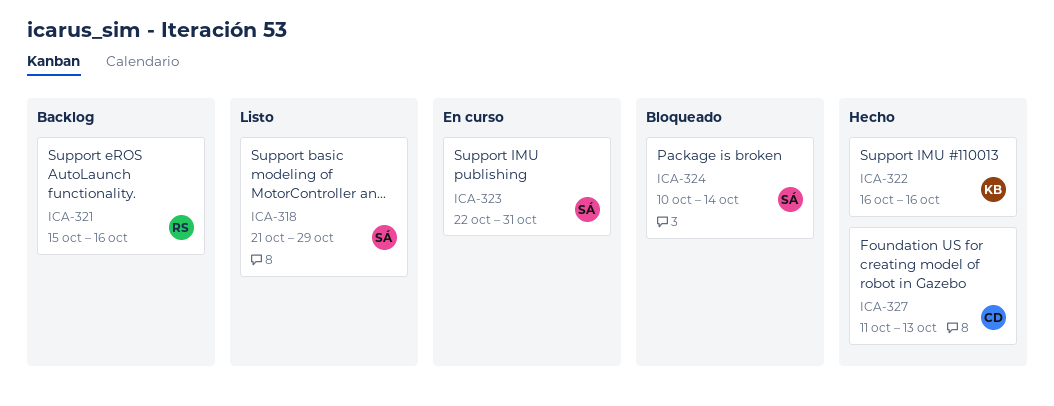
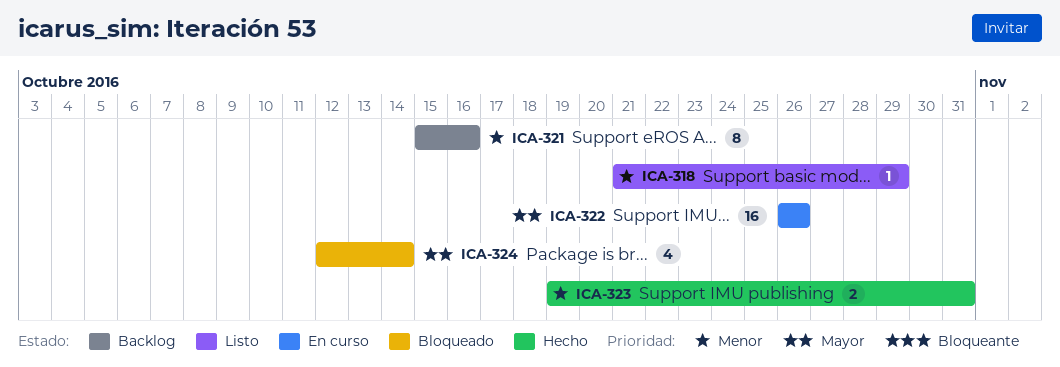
ICA-322, status: Hecho -> En curso
ICA-322, start: Oct 16 -> Oct 26
ICA-322, due: Oct 16 -> Oct 26
ICA-323, status: En curso -> Hecho
ICA-323, start: Oct 22 -> Oct 19
ICA-324, start: Oct 10 -> Oct 12
ICA-327: present -> none

